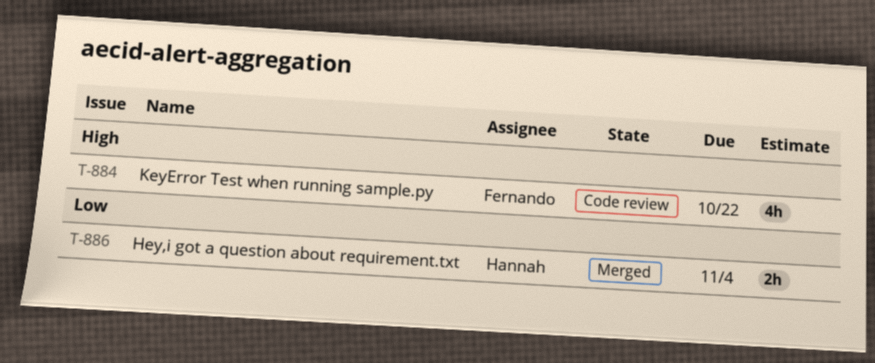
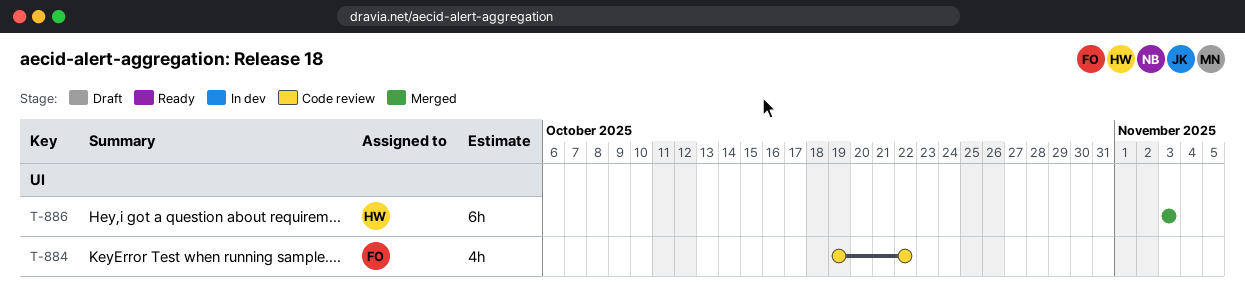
T-886, estimate: 2h -> 6h
T-886, due: Nov 4 -> Nov 3

